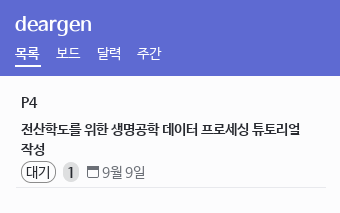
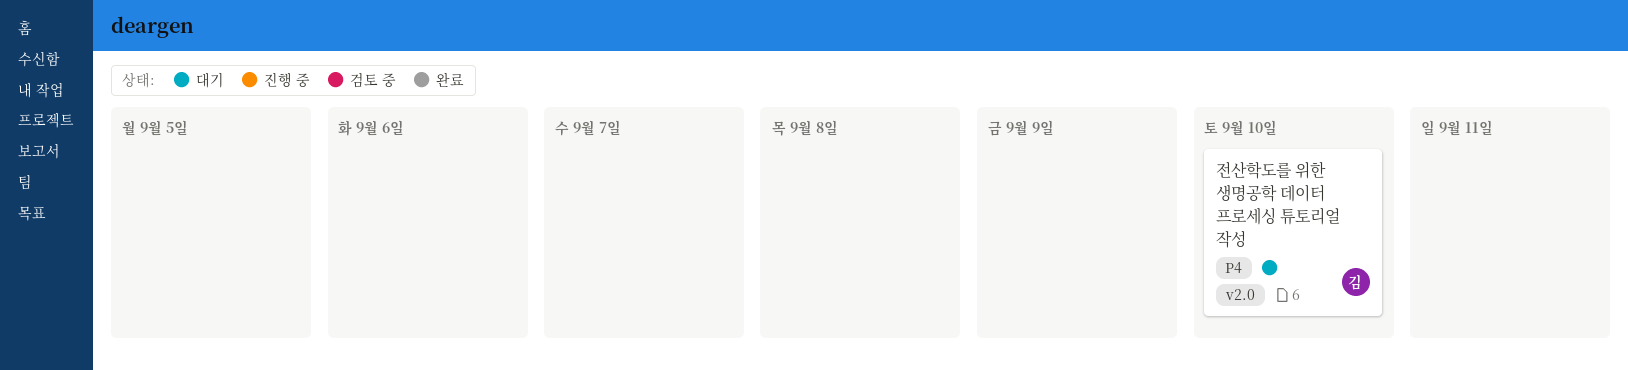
전산학도를 위한 생명공학 데이터 프로세싱 튜토리얼 작성, due: Sep 9 -> Sep 10

